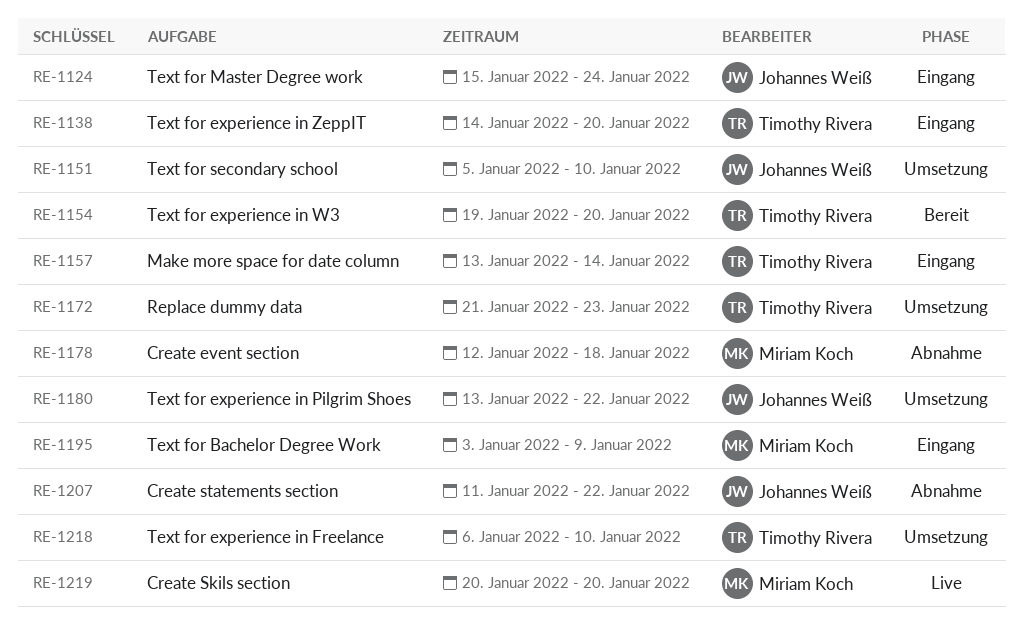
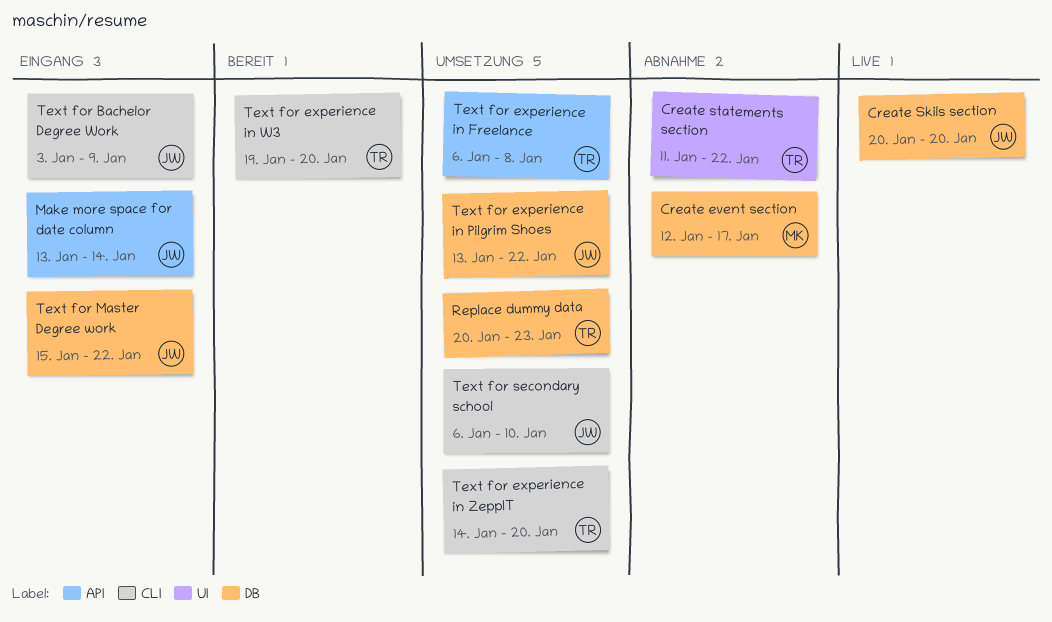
Create event section, due: Jan 18 -> Jan 17
Create Skils section, owner: Miriam Koch -> Johannes Weiß
Create statements section, owner: Johannes Weiß -> Timothy Rivera
Make more space for date column, owner: Timothy Rivera -> Johannes Weiß
Replace dummy data, start: Jan 21 -> Jan 20
Text for Bachelor Degree Work, owner: Miriam Koch -> Johannes Weiß
Text for experience in Freelance, due: Jan 10 -> Jan 8
Text for experience in ZeppIT, status: Eingang -> Umsetzung
Text for Master Degree work, due: Jan 24 -> Jan 22
Text for secondary school, start: Jan 5 -> Jan 6

